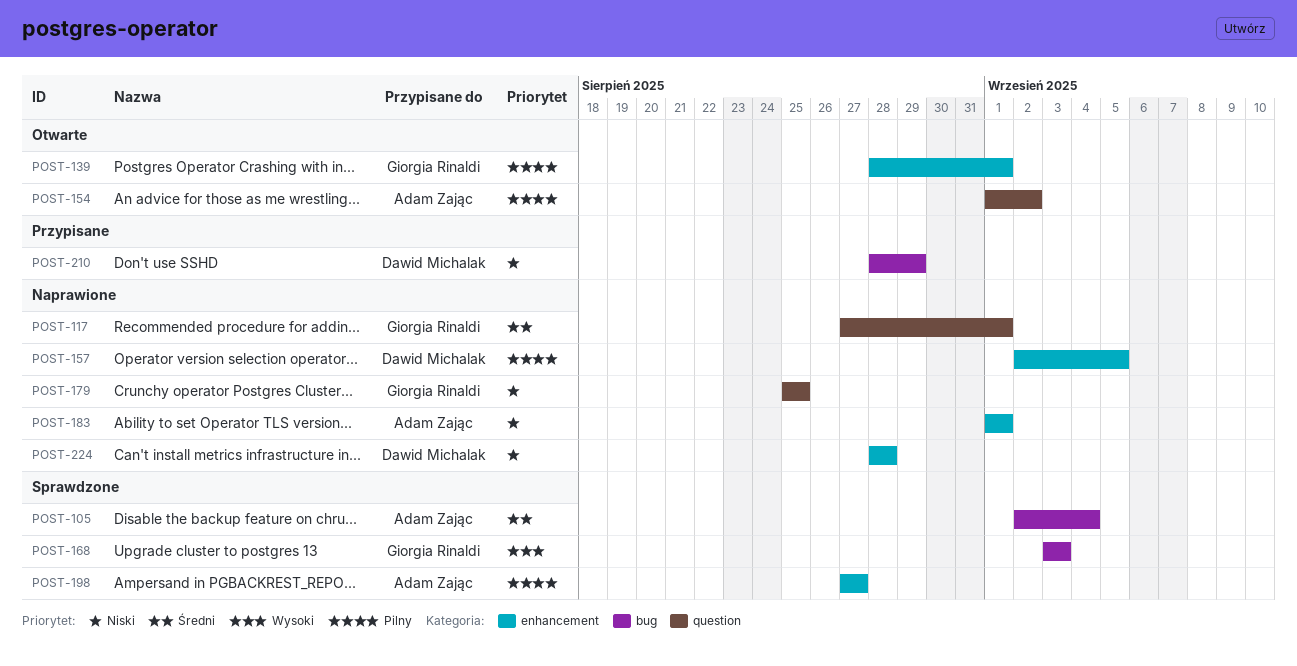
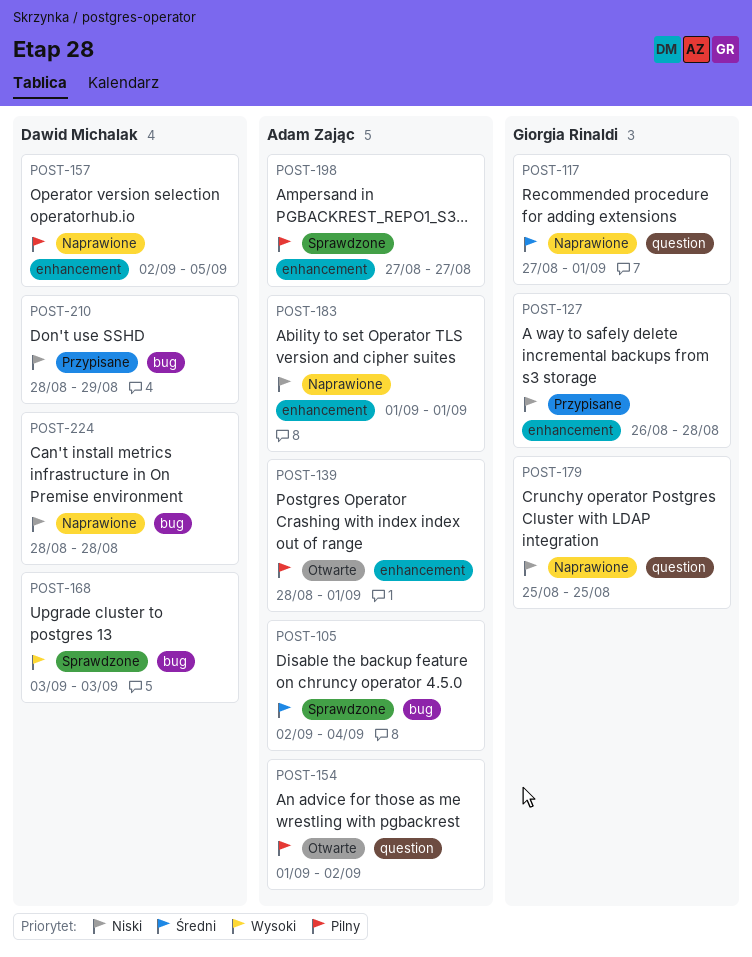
POST-127: none -> present
POST-139, owner: Giorgia Rinaldi -> Adam Zając
POST-168, owner: Giorgia Rinaldi -> Dawid Michalak
POST-224, label: enhancement -> bug

